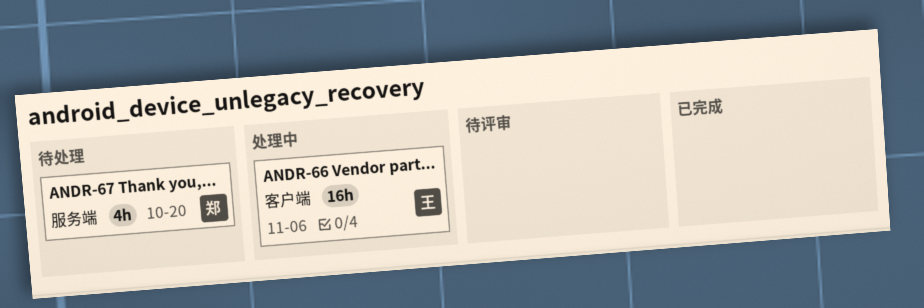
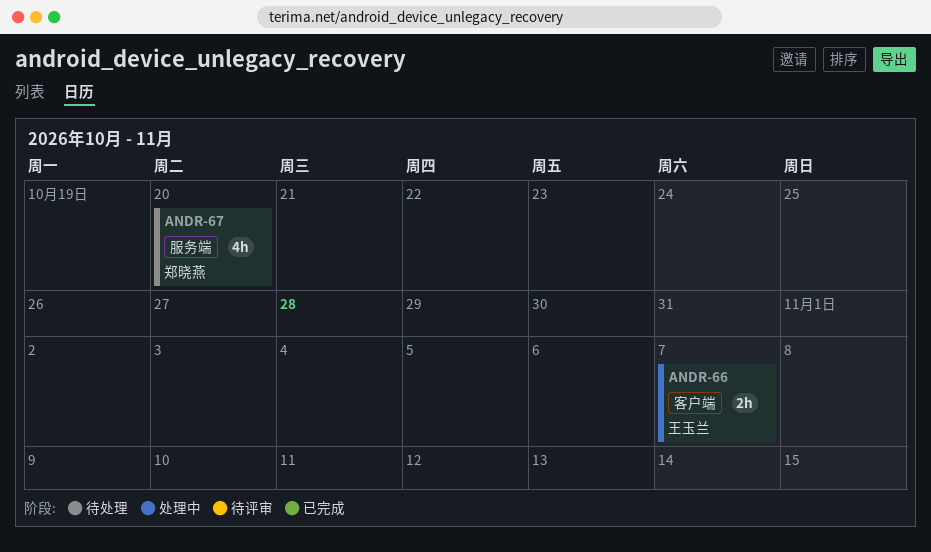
ANDR-66, estimate: 16h -> 2h
ANDR-66, due: Nov 6 -> Nov 7

